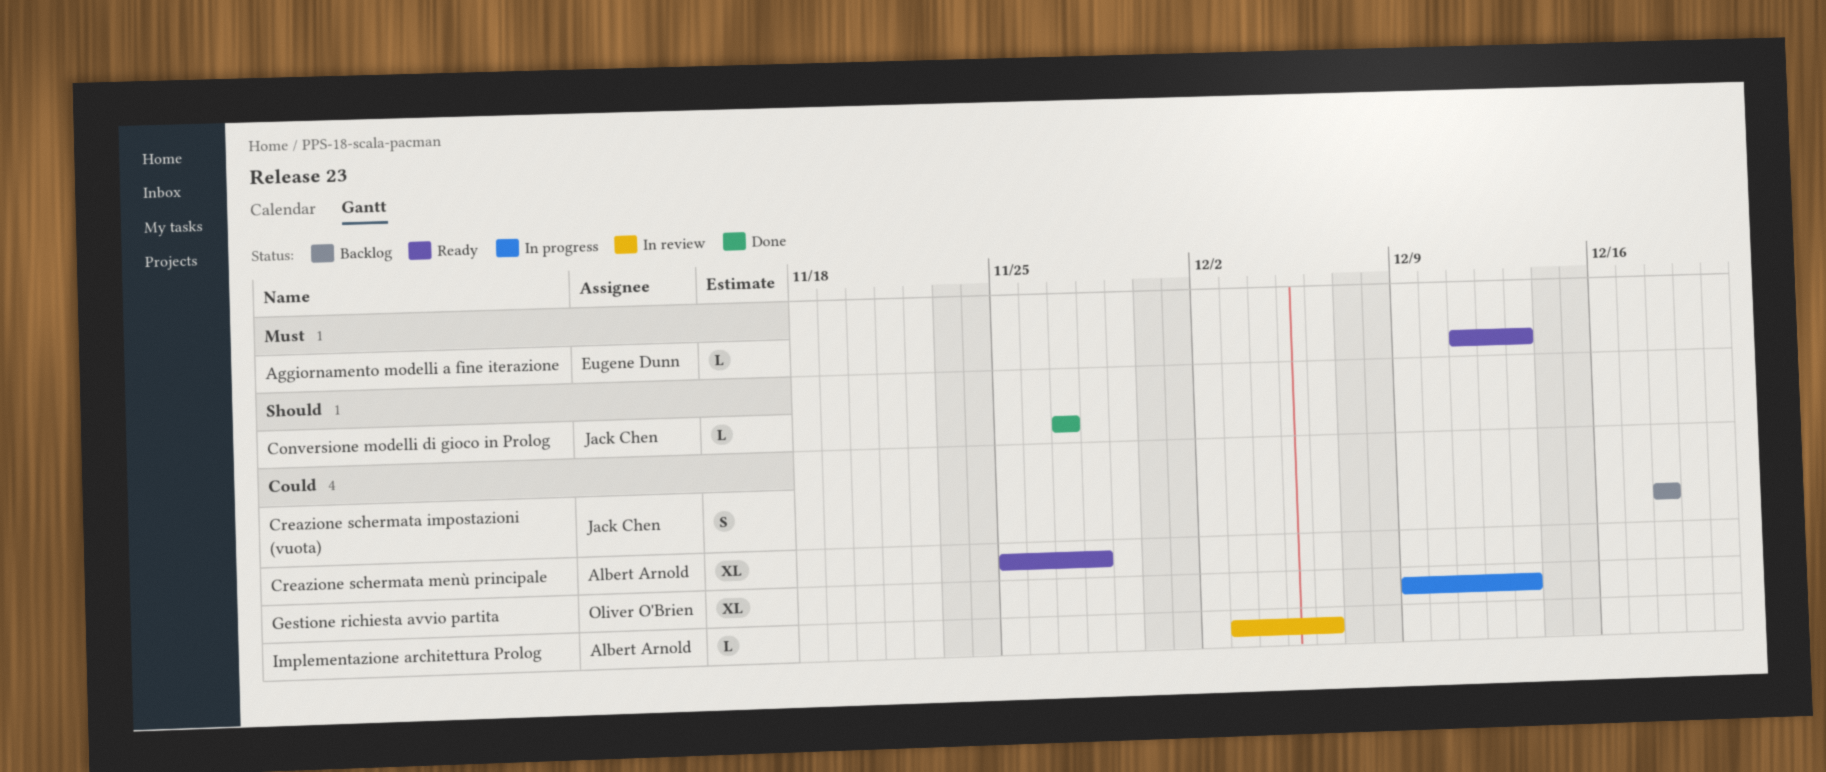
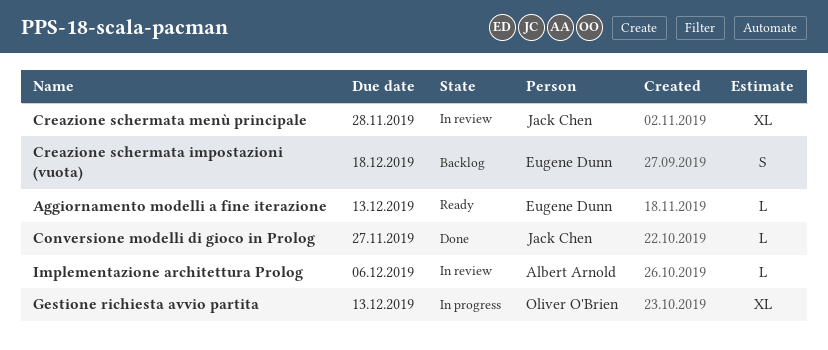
Creazione schermata impostazioni (vuota), owner: Jack Chen -> Eugene Dunn
Creazione schermata menù principale, status: Ready -> In review
Creazione schermata menù principale, owner: Albert Arnold -> Jack Chen

